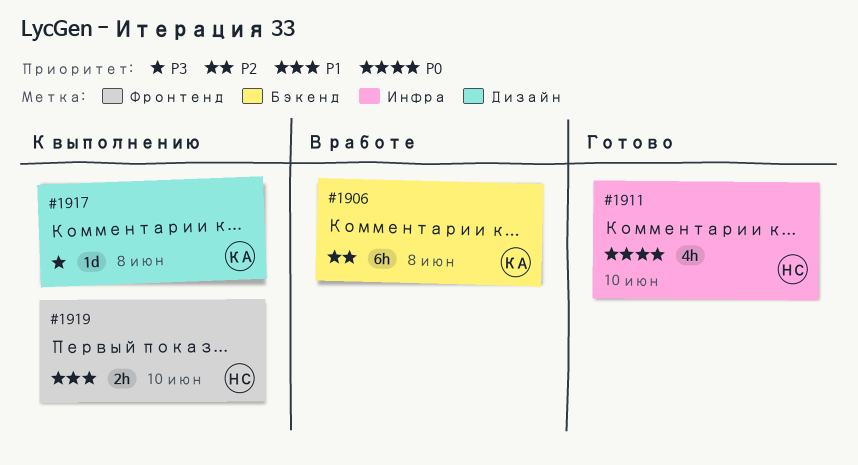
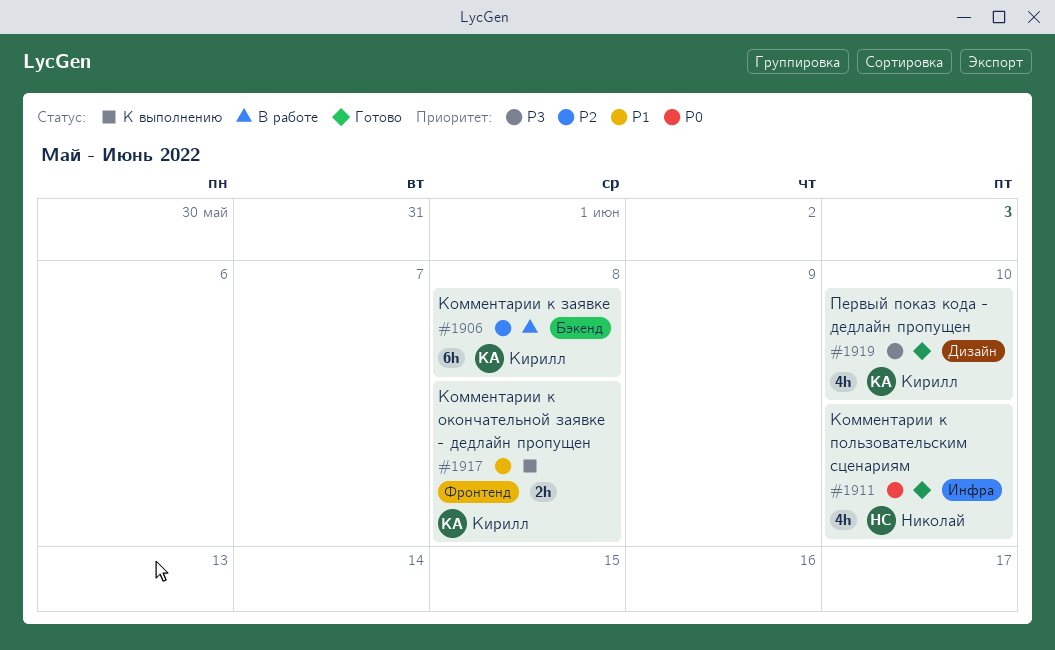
#1917, priority: P3 -> P1
#1917, label: Дизайн -> Фронтенд
#1917, estimate: 1d -> 2h
#1919, status: К выполнению -> Готово
#1919, owner: Николай -> Кирилл
#1919, priority: P1 -> P3
#1919, label: Фронтенд -> Дизайн
#1919, estimate: 2h -> 4h

